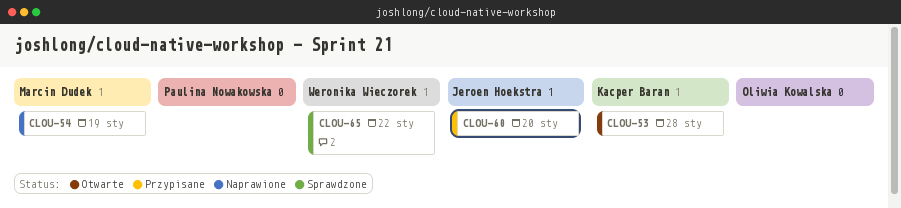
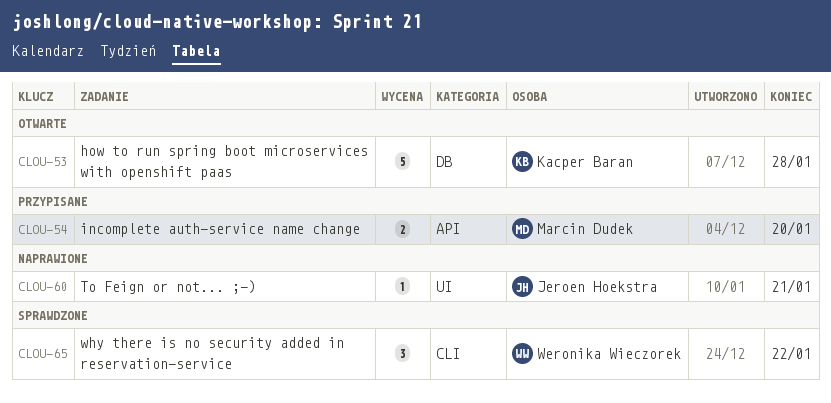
CLOU-54, status: Naprawione -> Przypisane
CLOU-54, due: Jan 19 -> Jan 20
CLOU-60, status: Przypisane -> Naprawione
CLOU-60, due: Jan 20 -> Jan 21

